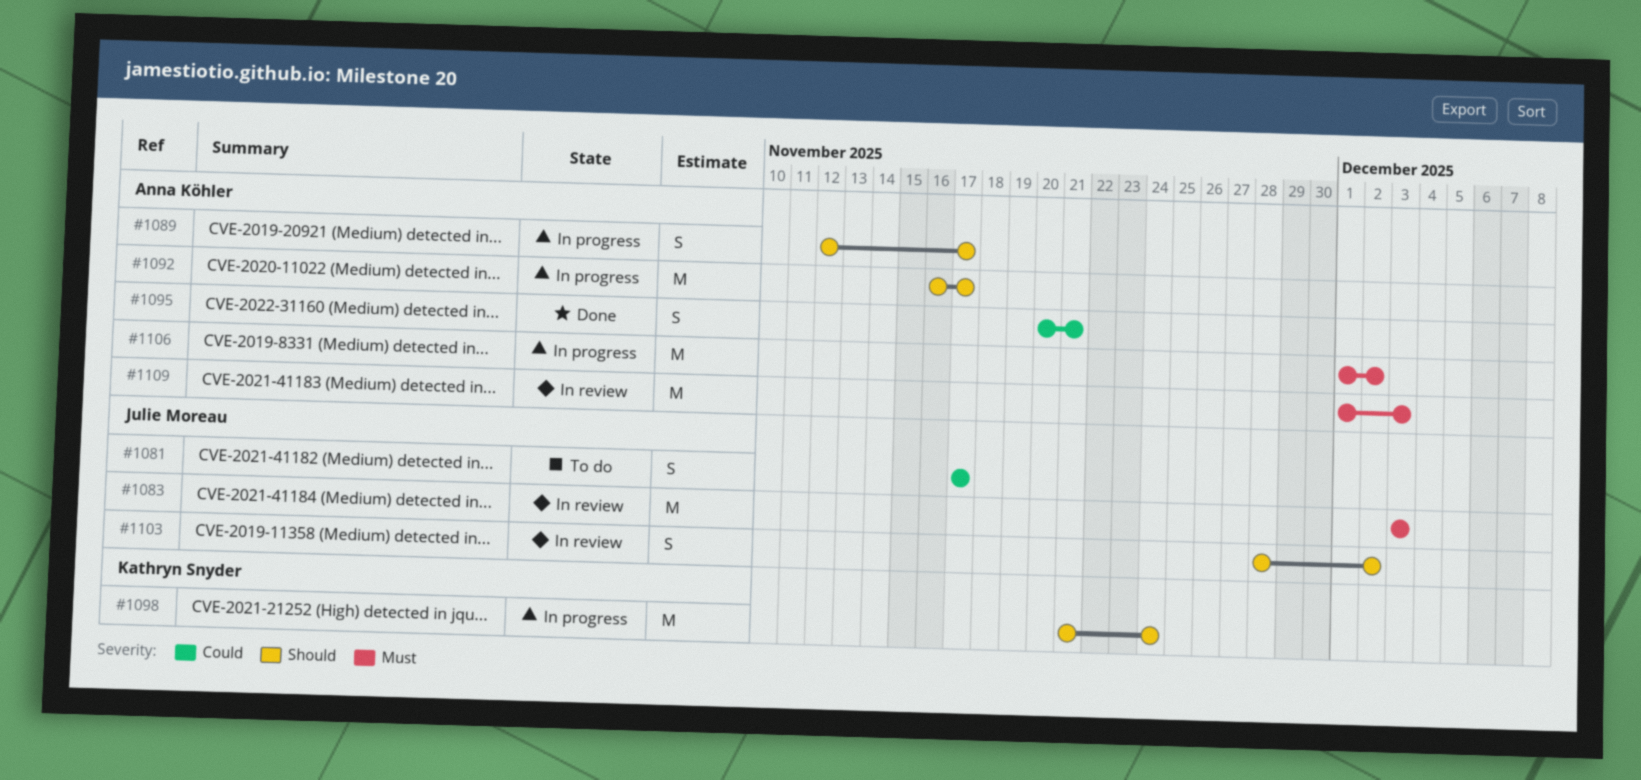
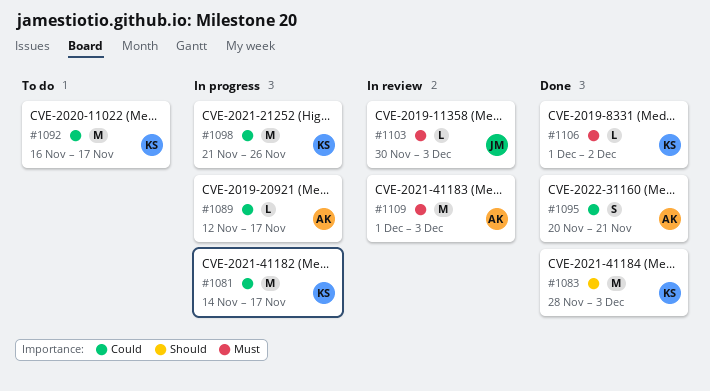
#1081, status: To do -> In progress
#1081, owner: Julie Moreau -> Kathryn Snyder
#1081, estimate: S -> M
#1081, start: Nov 17 -> Nov 14
#1083, status: In review -> Done
#1083, owner: Julie Moreau -> Kathryn Snyder
#1083, priority: Must -> Should
#1083, start: Dec 3 -> Nov 28
#1089, priority: Should -> Could
#1089, estimate: S -> L
#1092, status: In progress -> To do
#1092, owner: Anna Köhler -> Kathryn Snyder
#1092, priority: Should -> Could
#1098, priority: Should -> Could
#1098, due: Nov 24 -> Nov 26
#1103, priority: Should -> Must
#1103, estimate: S -> L
#1103, start: Nov 28 -> Nov 30
#1103, due: Dec 2 -> Dec 3
#1106, status: In progress -> Done
#1106, owner: Anna Köhler -> Kathryn Snyder
#1106, estimate: M -> L

